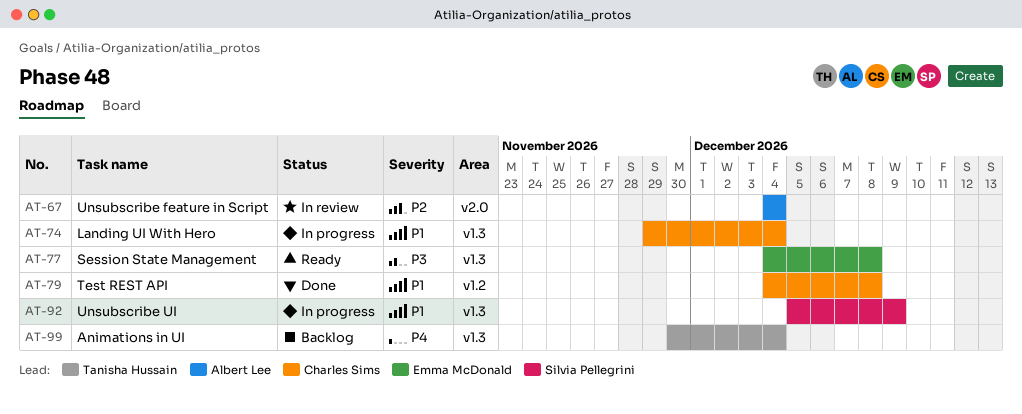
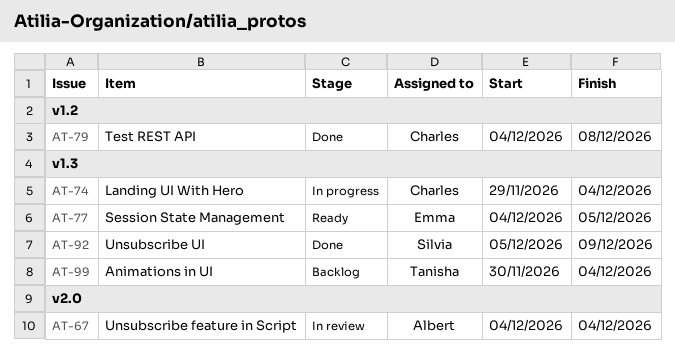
AT-77, due: Dec 8 -> Dec 5
AT-92, status: In progress -> Done

